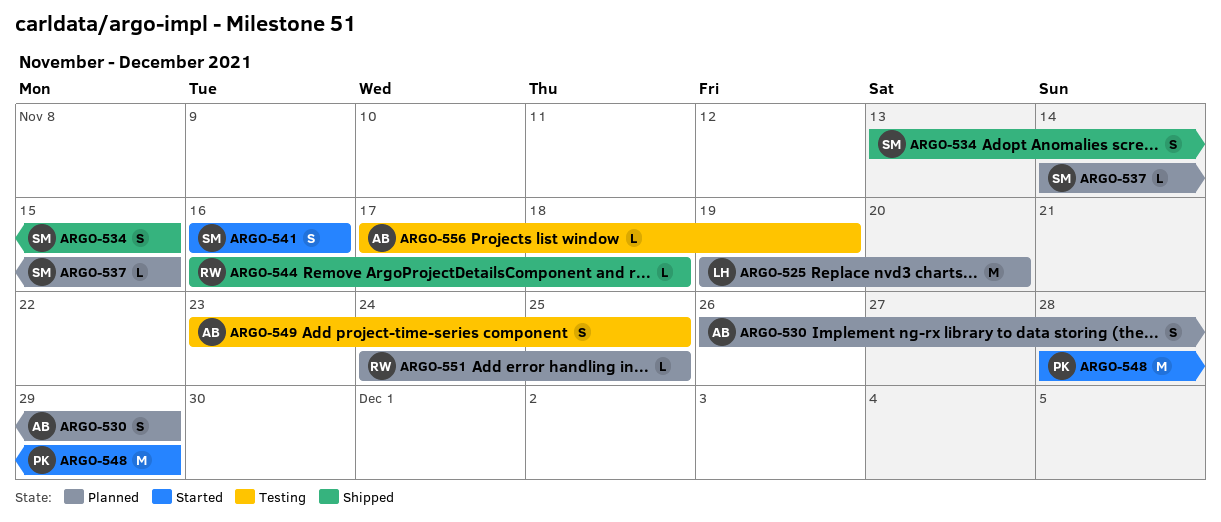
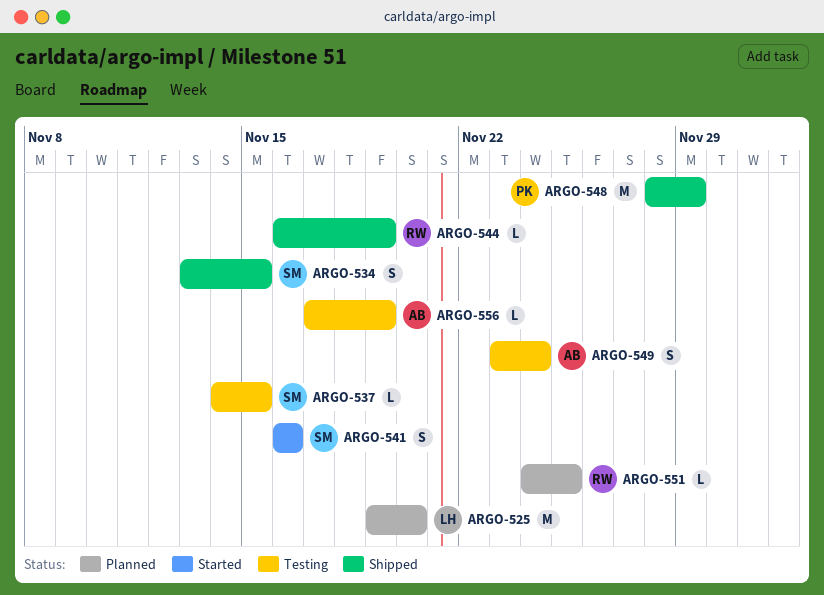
ARGO-530: present -> none
ARGO-537, status: Planned -> Testing
ARGO-544, due: Nov 18 -> Nov 19
ARGO-548, status: Started -> Shipped
ARGO-549, due: Nov 25 -> Nov 24

